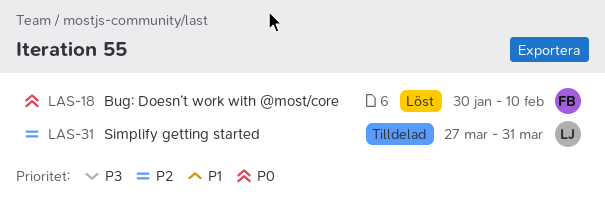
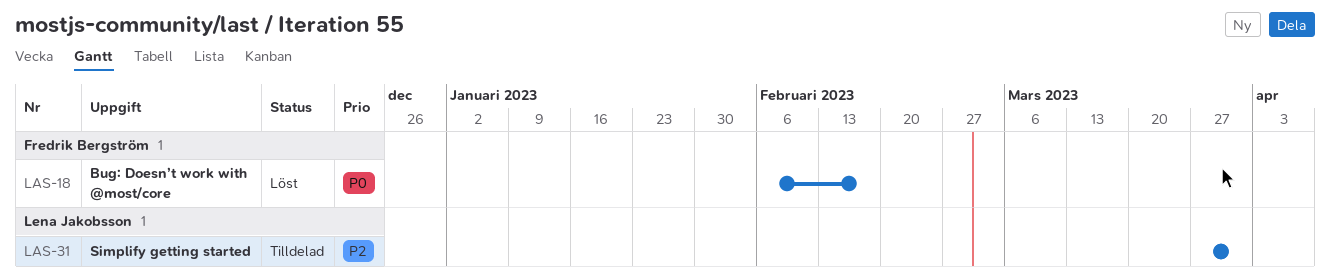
LAS-18, start: Jan 30 -> Feb 6
LAS-18, due: Feb 10 -> Feb 17

